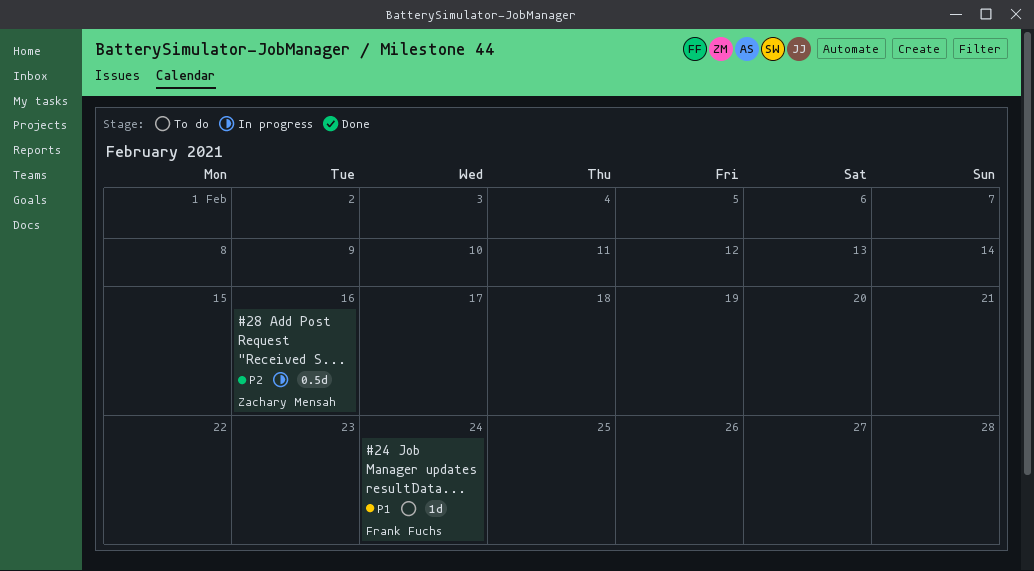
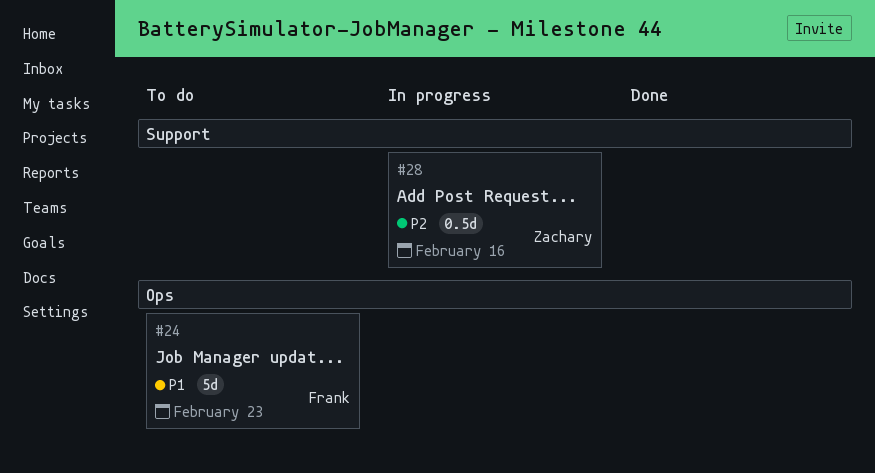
#24, estimate: 1d -> 5d
#24, due: Feb 24 -> Feb 23

